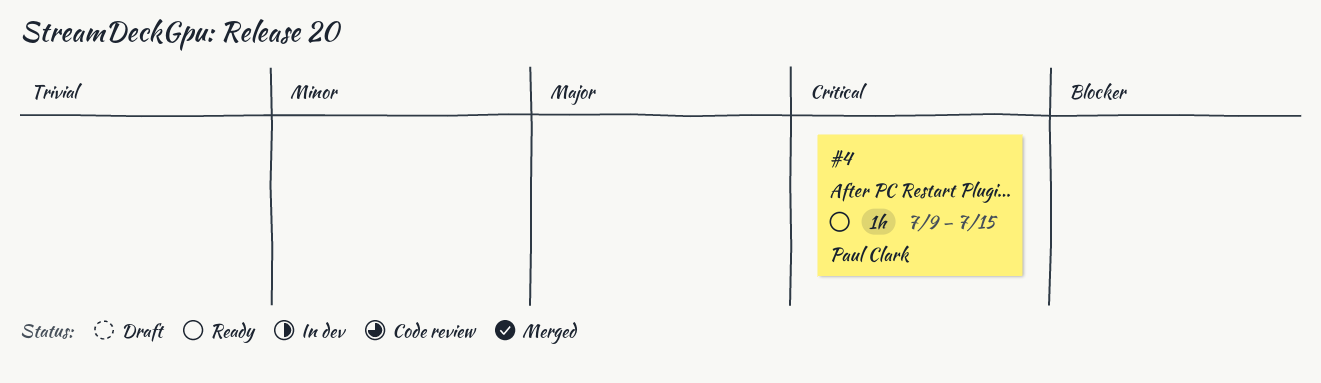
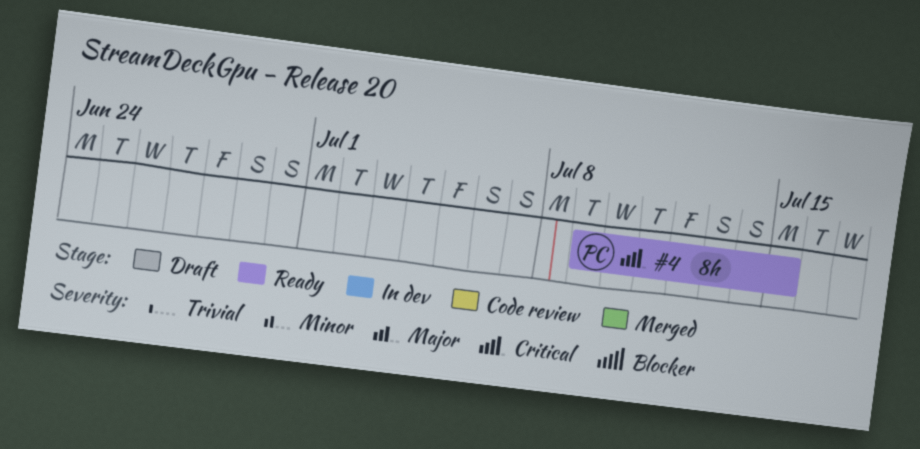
#4, estimate: 1h -> 8h

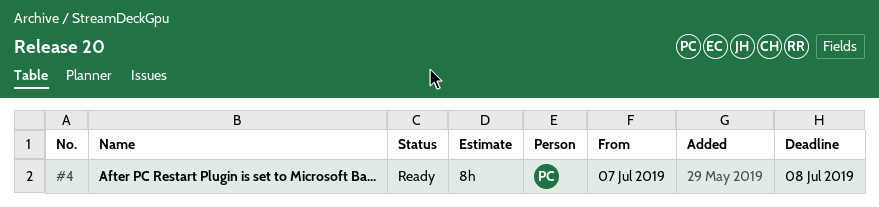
#4, start: Jul 9 -> Jul 7
#4, due: Jul 15 -> Jul 8

